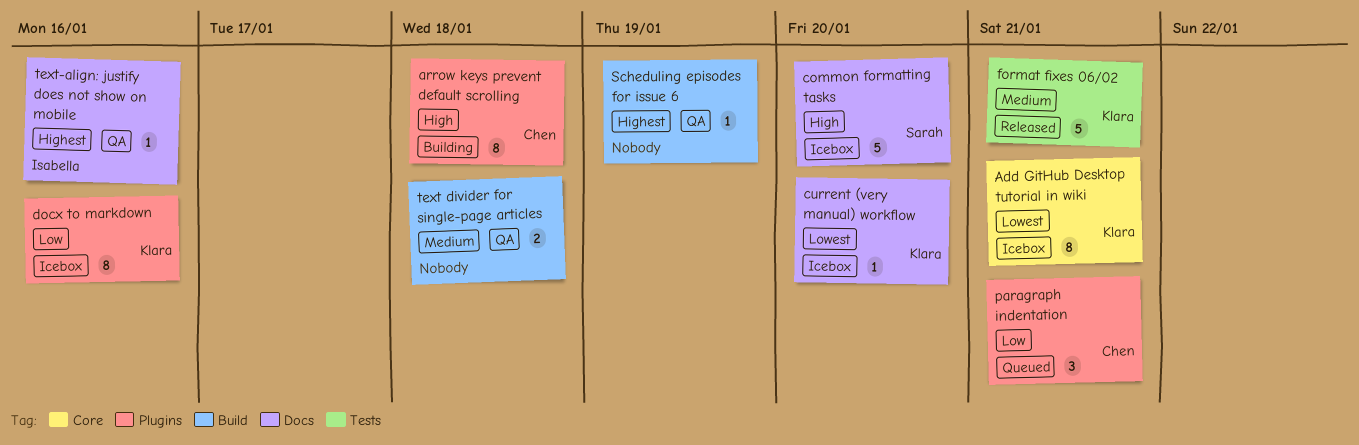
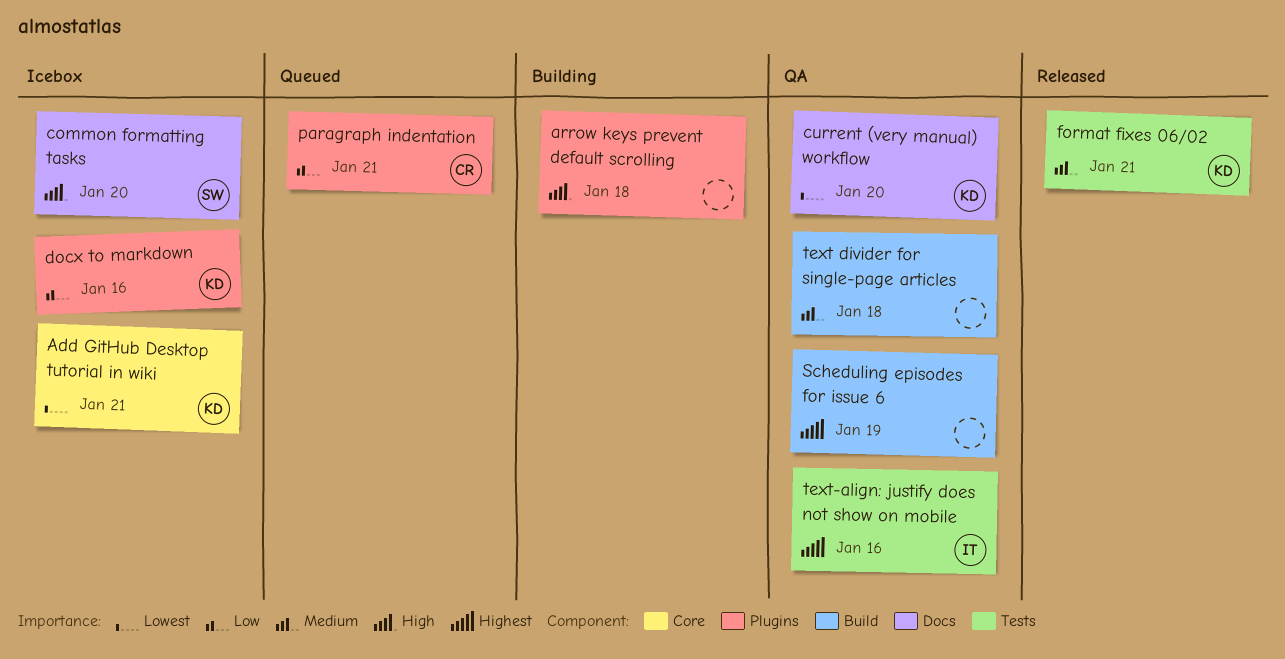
arrow keys prevent default scrolling, owner: Chen -> none
current (very manual) workflow, status: Icebox -> QA
text-align: justify does not show on mobile, label: Docs -> Tests

